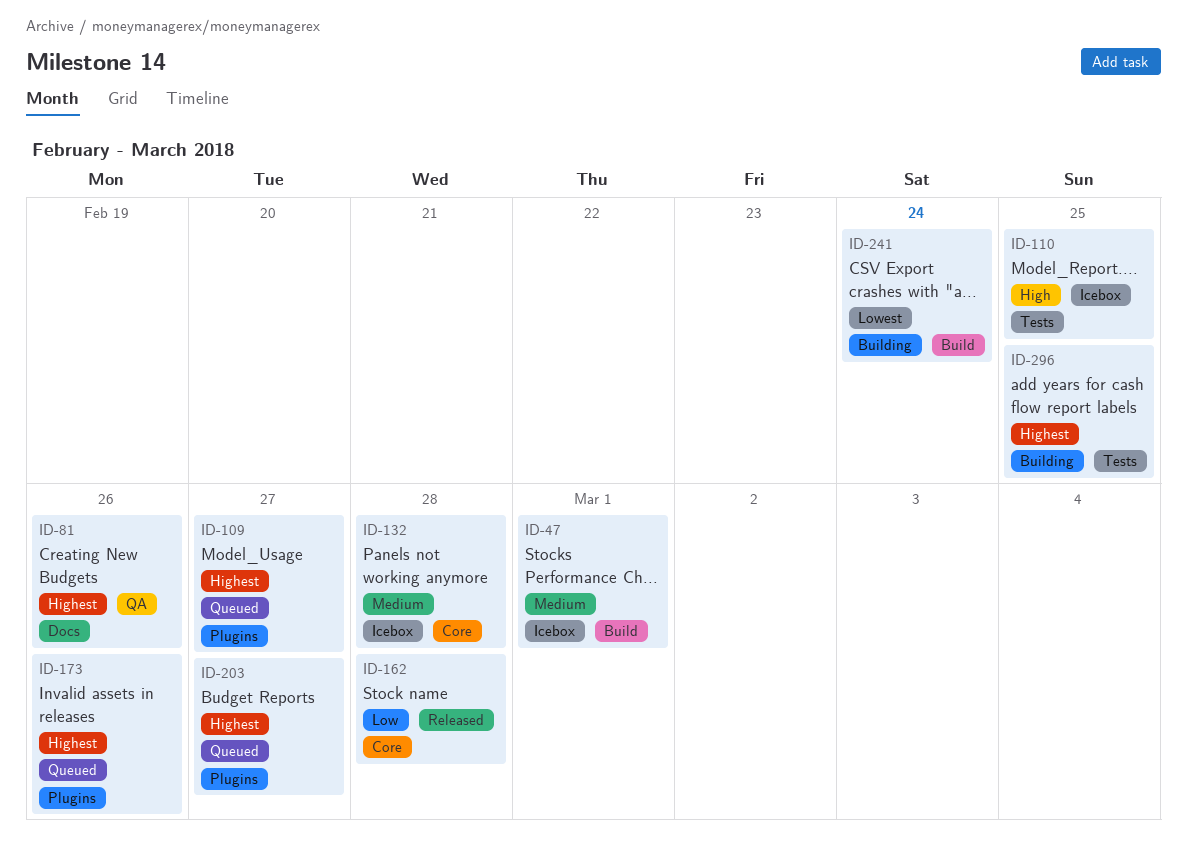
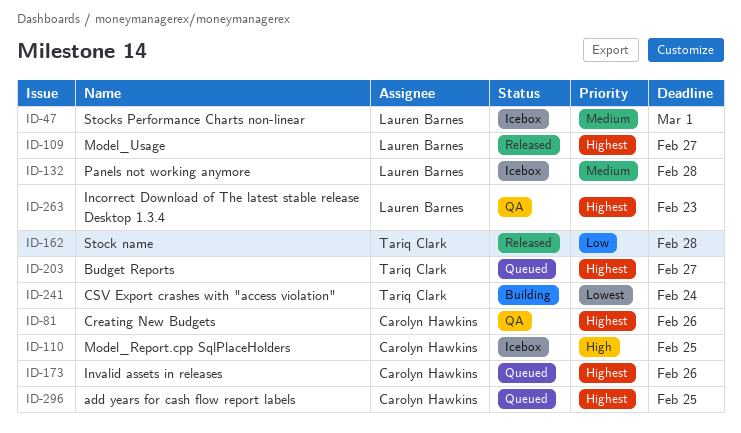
ID-109, status: Queued -> Released
ID-263: none -> present
ID-296, status: Building -> Queued

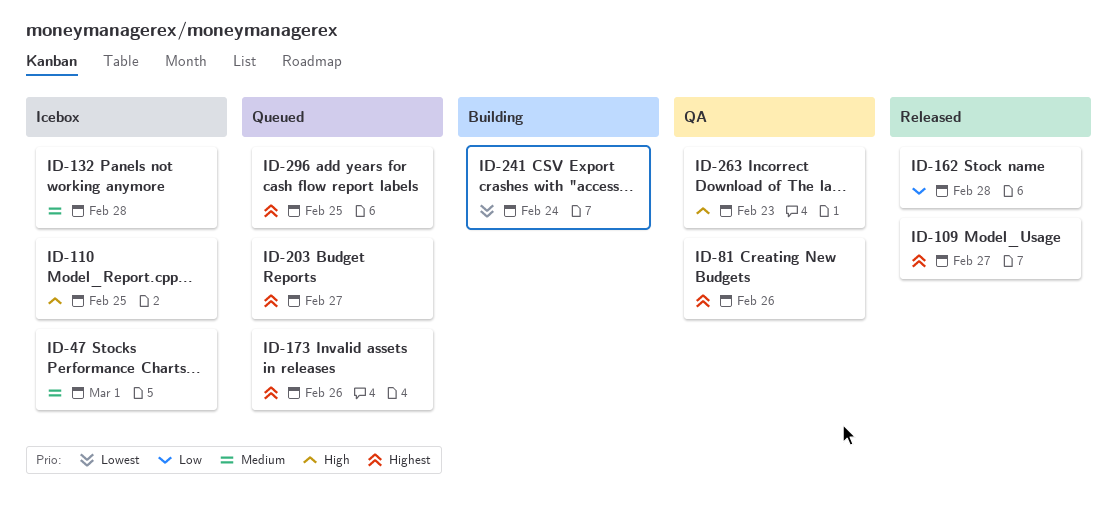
ID-263, priority: Highest -> High

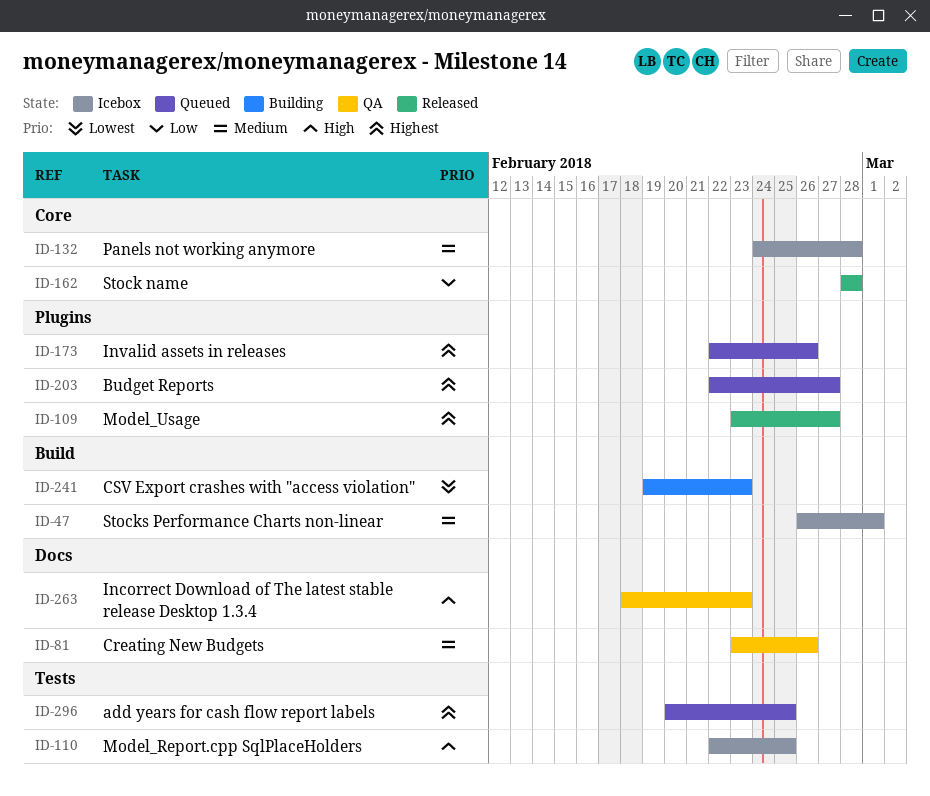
ID-81, priority: Highest -> Medium
ID-241, due: Feb 24 -> Feb 23

